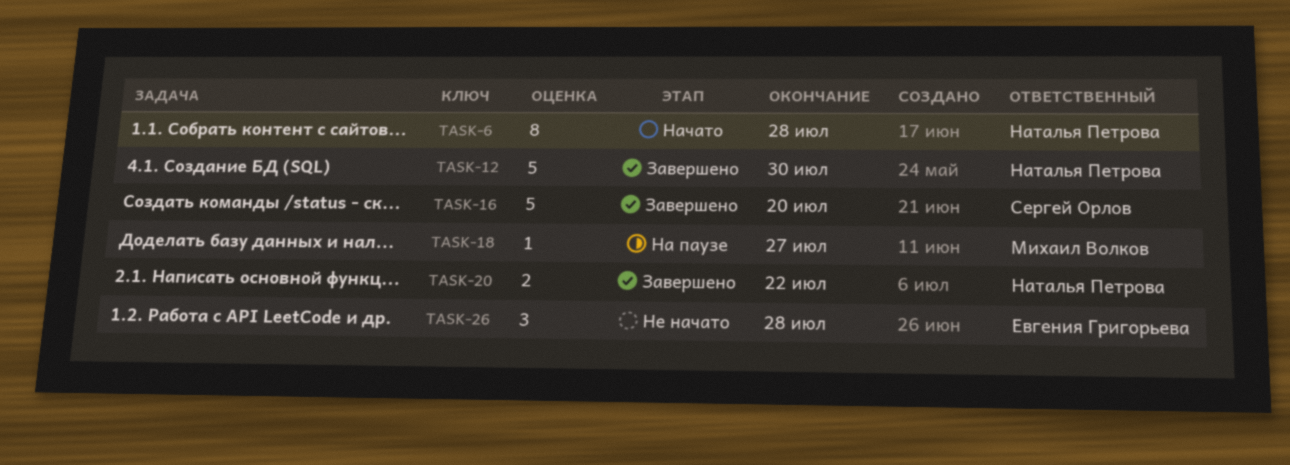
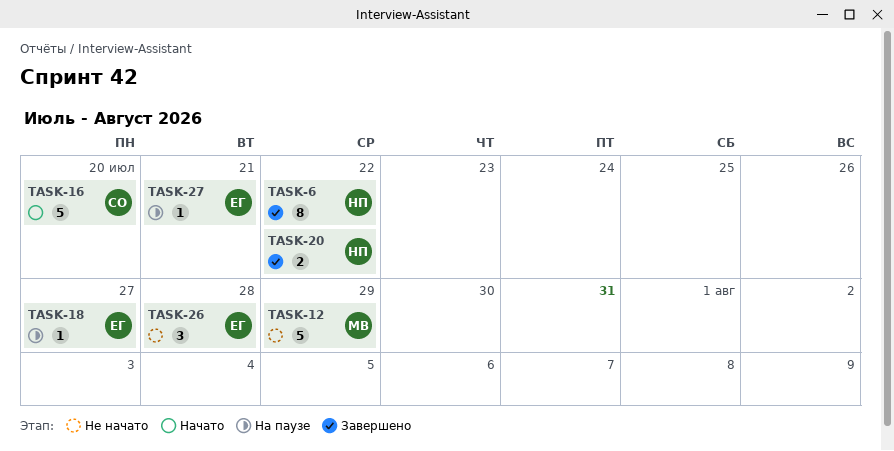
TASK-6, status: Начато -> Завершено
TASK-6, due: Jul 28 -> Jul 22
TASK-12, status: Завершено -> Не начато
TASK-12, owner: Наталья Петрова -> Михаил Волков
TASK-12, due: Jul 30 -> Jul 29
TASK-16, status: Завершено -> Начато
TASK-18, owner: Михаил Волков -> Евгения Григорьева
TASK-27: none -> present

